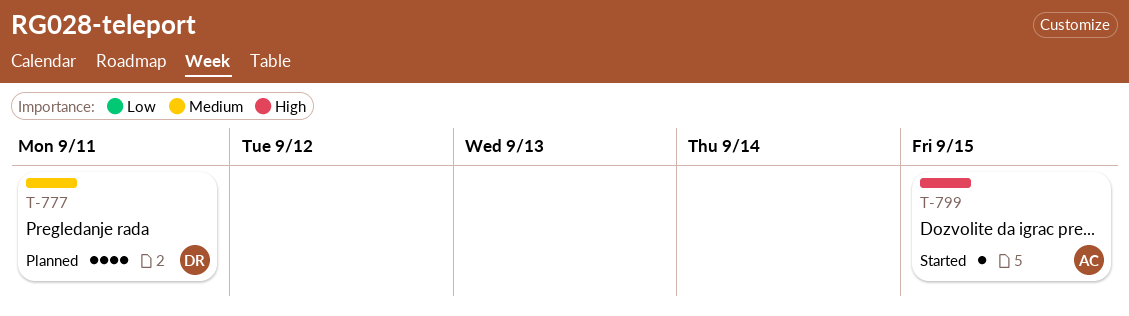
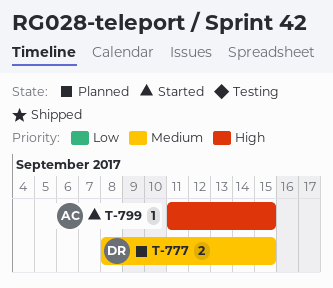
T-777, estimate: 4 -> 2
T-777, due: Sep 11 -> Sep 15

